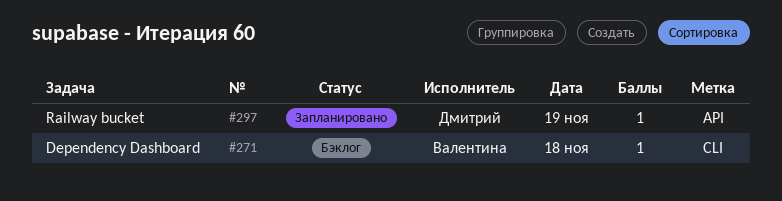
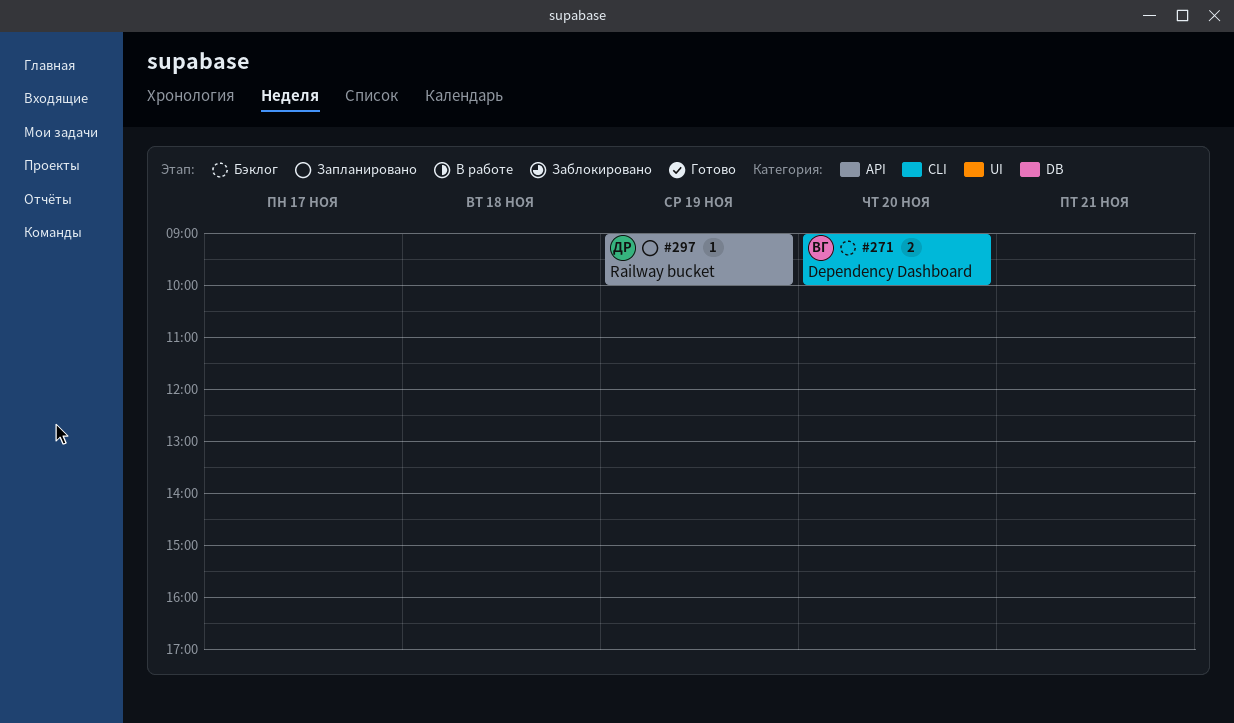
#271, estimate: 1 -> 2
#271, day: Nov 18 -> Nov 20

